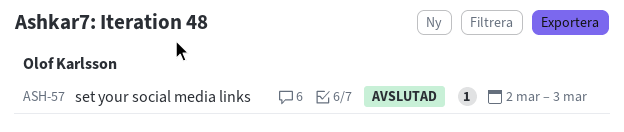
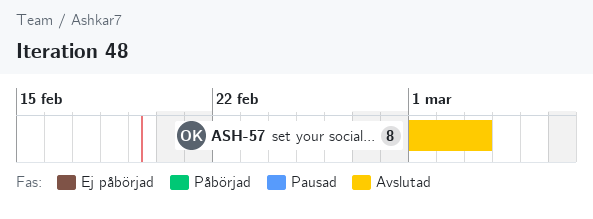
ASH-57, estimate: 1 -> 8
ASH-57, start: Mar 2 -> Mar 1

